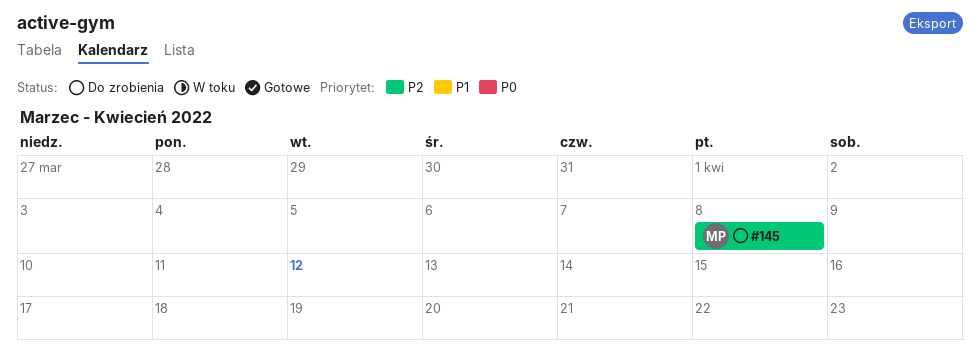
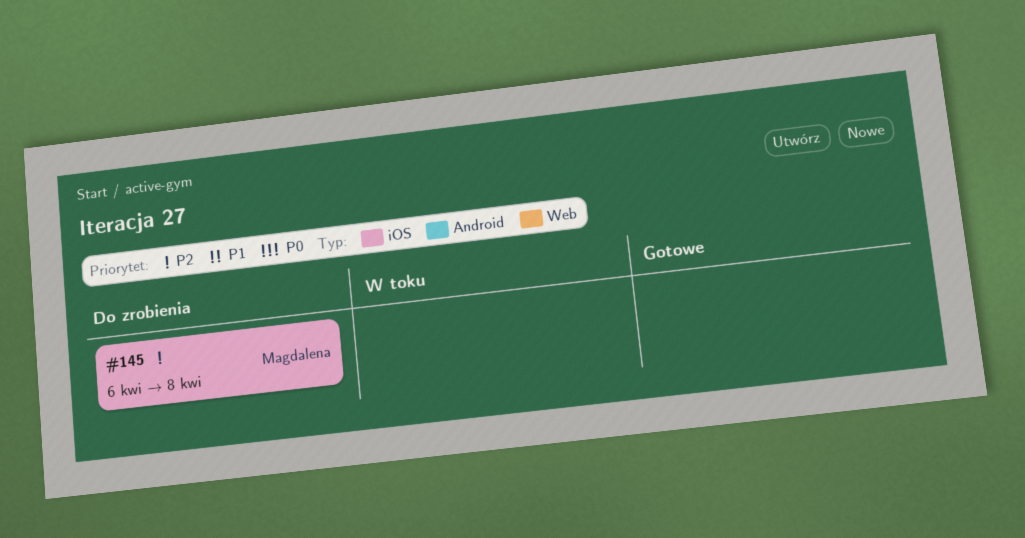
#145, start: Apr 8 -> Apr 6

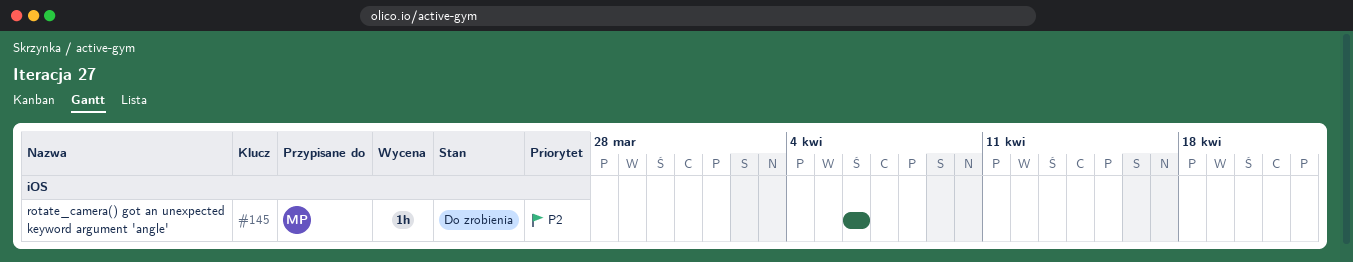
#145, due: Apr 8 -> Apr 6

